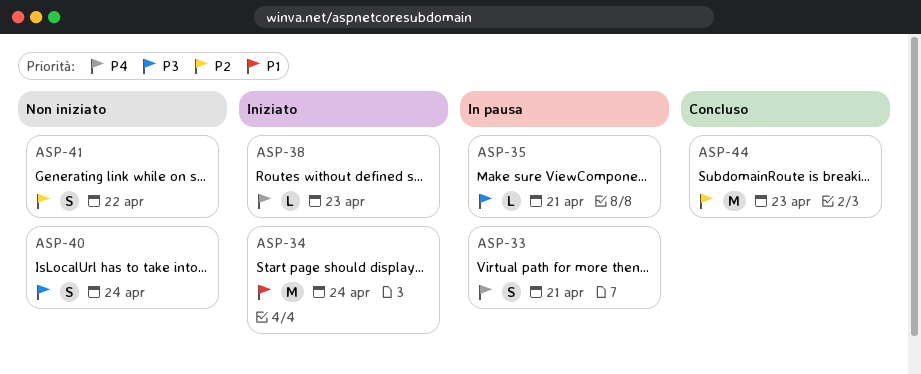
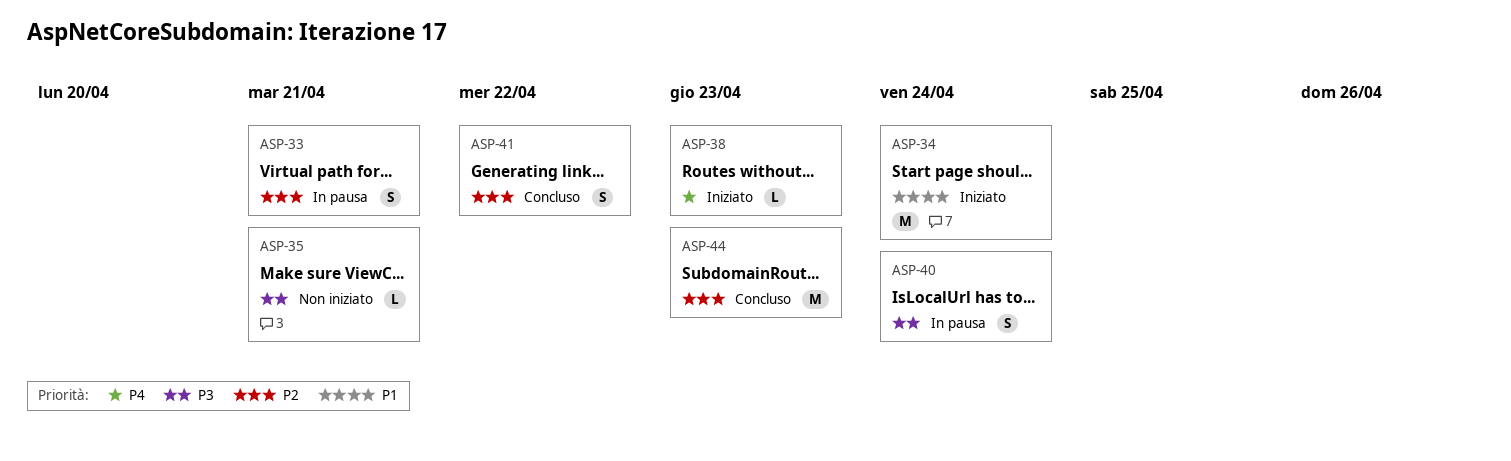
ASP-33, priority: P4 -> P2
ASP-35, status: In pausa -> Non iniziato
ASP-40, status: Non iniziato -> In pausa
ASP-41, status: Non iniziato -> Concluso

